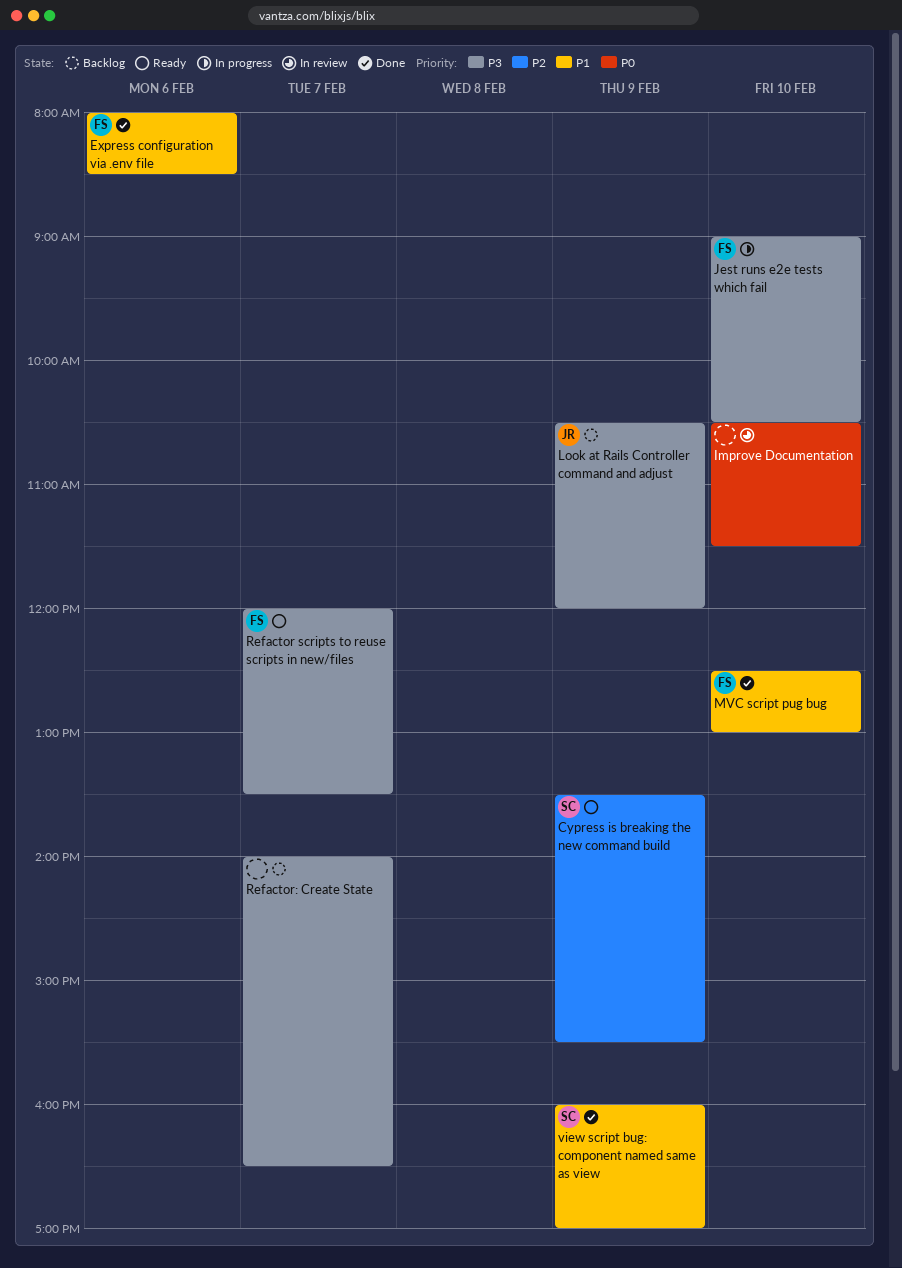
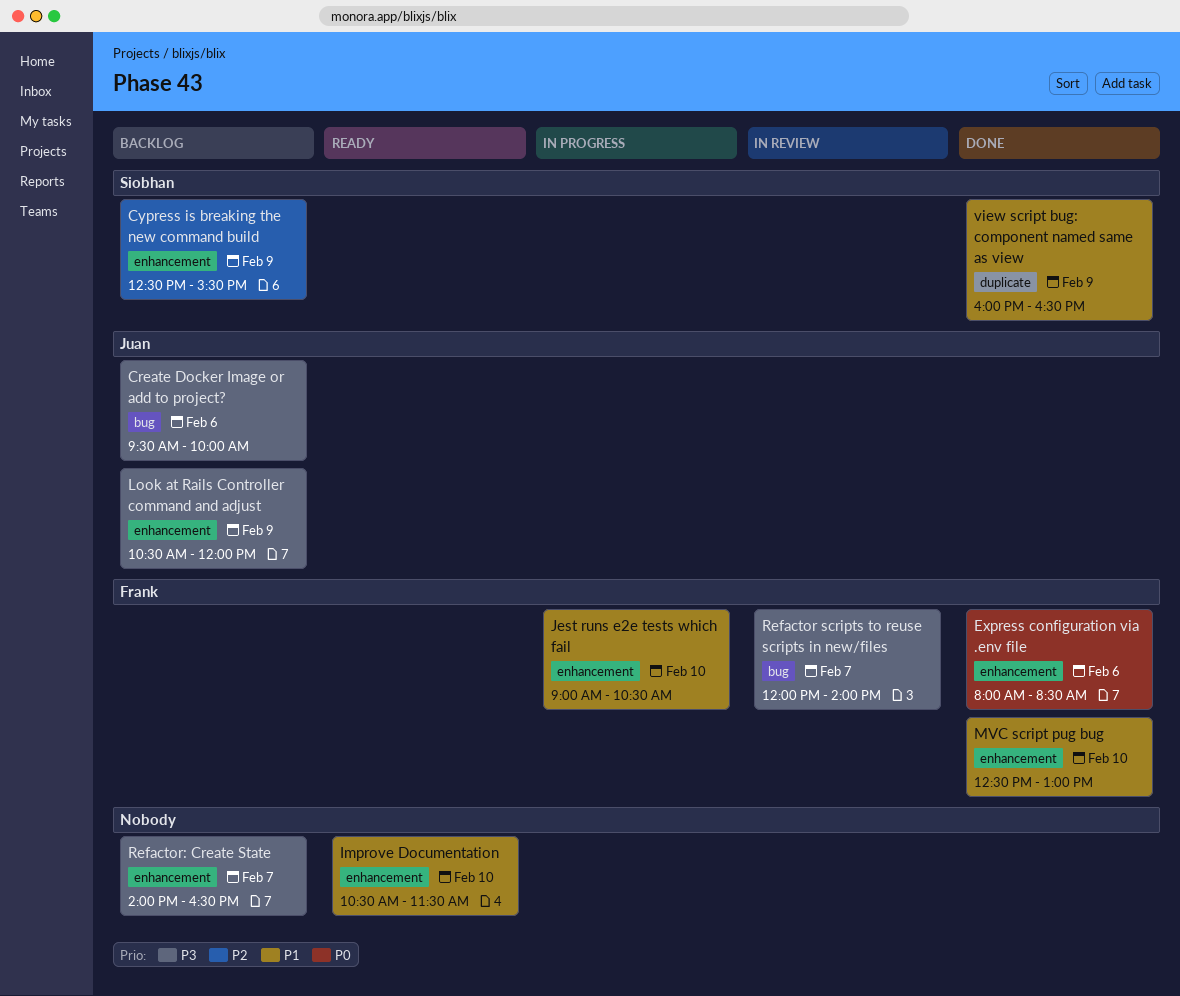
Create Docker Image or add to project?: none -> present
Cypress is breaking the new command build, status: Ready -> Backlog
Cypress is breaking the new command build, begins: 13:30 -> 12:30
Express configuration via .env file, priority: P1 -> P0
Improve Documentation, status: In review -> Ready
Improve Documentation, priority: P0 -> P1
Jest runs e2e tests which fail, priority: P3 -> P1
Refactor scripts to reuse scripts in new/files, status: Ready -> In review
Refactor scripts to reuse scripts in new/files, ends: 13:30 -> 14:00
view script bug: component named same as view, ends: 17:00 -> 16:30

